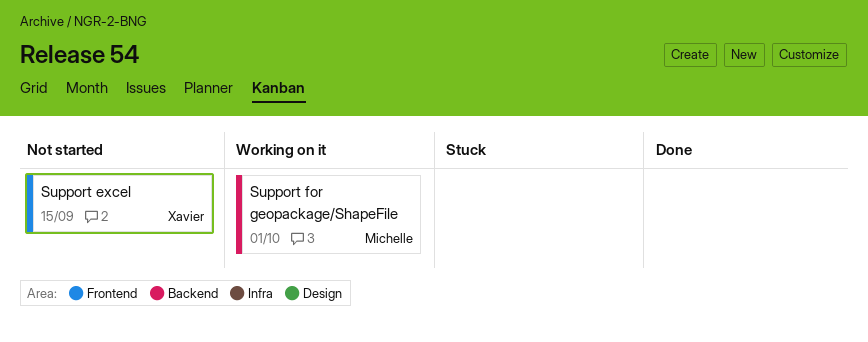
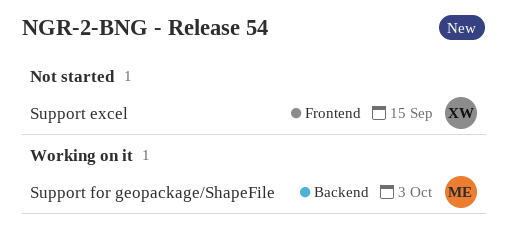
Support for geopackage/ShapeFile, due: Oct 1 -> Oct 3

